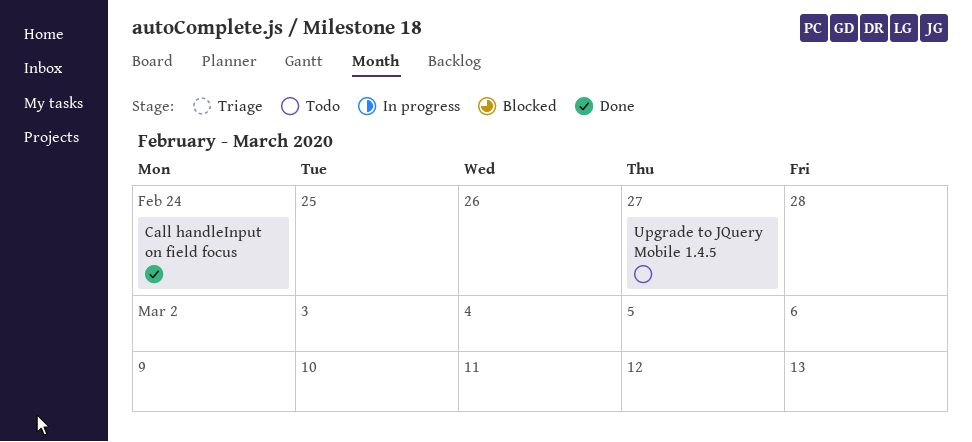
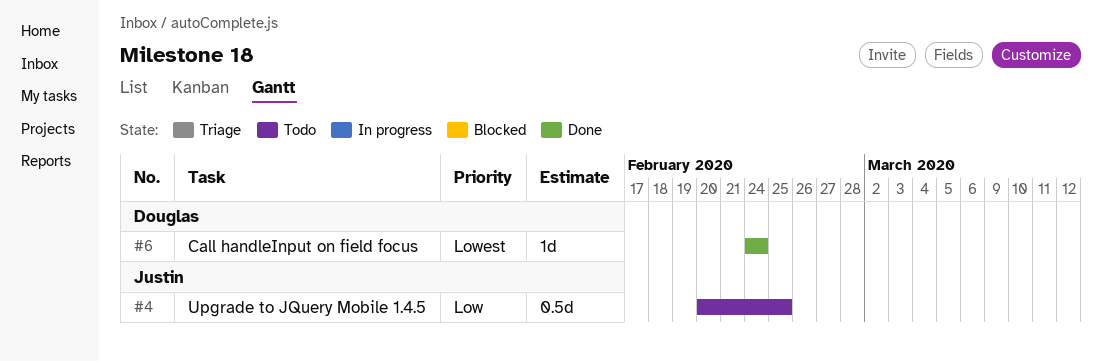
Upgrade to JQuery Mobile 1.4.5, due: Feb 27 -> Feb 25

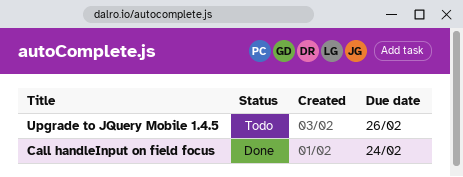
Upgrade to JQuery Mobile 1.4.5, due: Feb 25 -> Feb 26

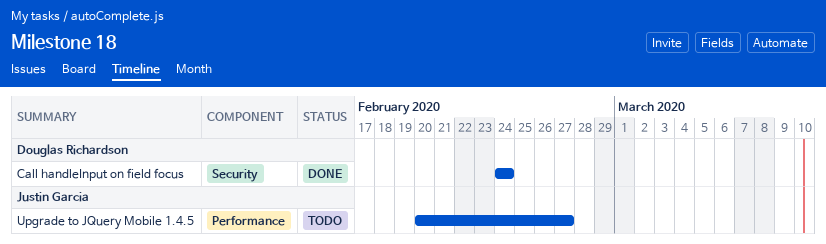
Upgrade to JQuery Mobile 1.4.5, due: Feb 26 -> Feb 27

